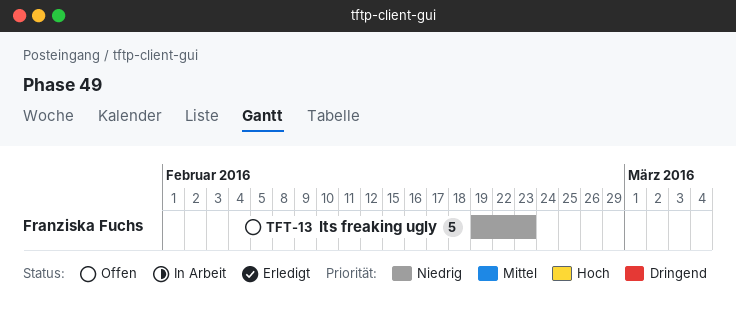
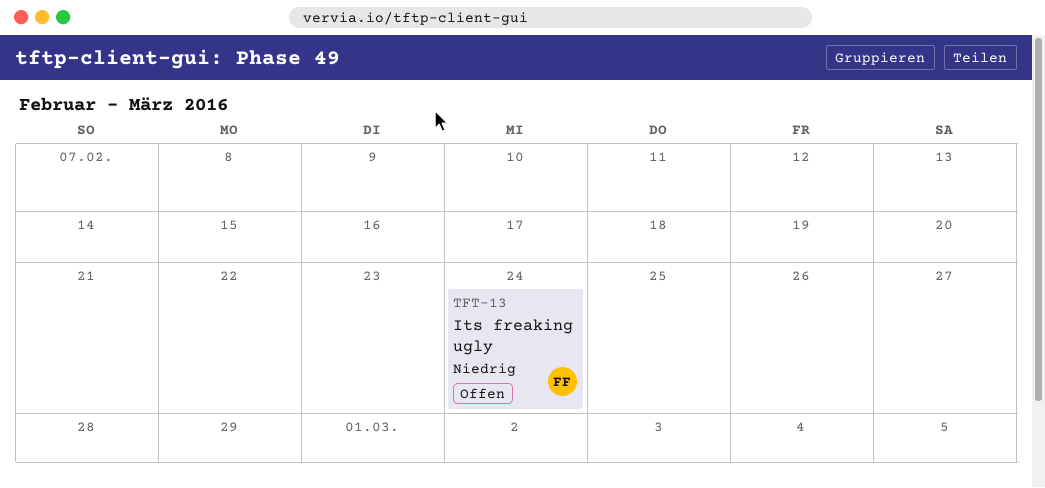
TFT-13, due: Feb 23 -> Feb 24

